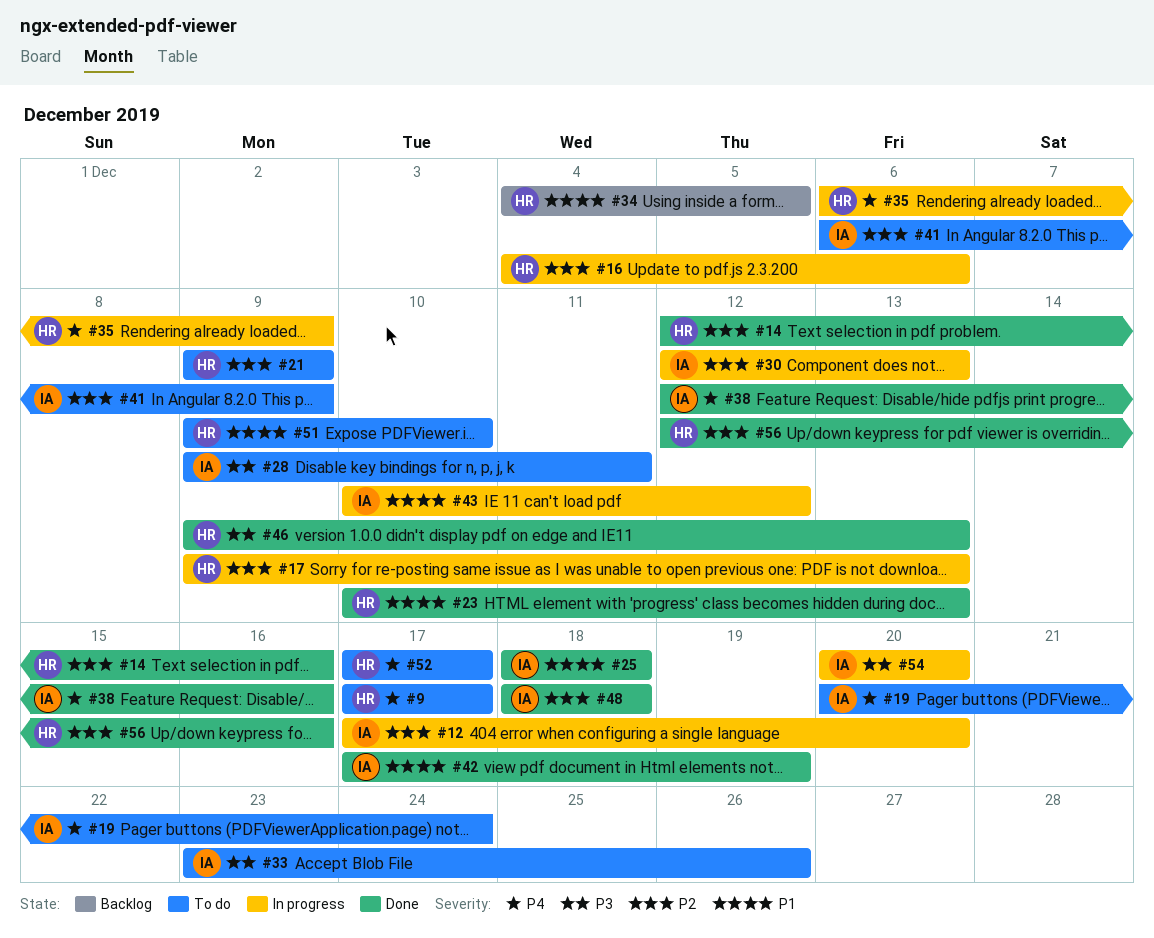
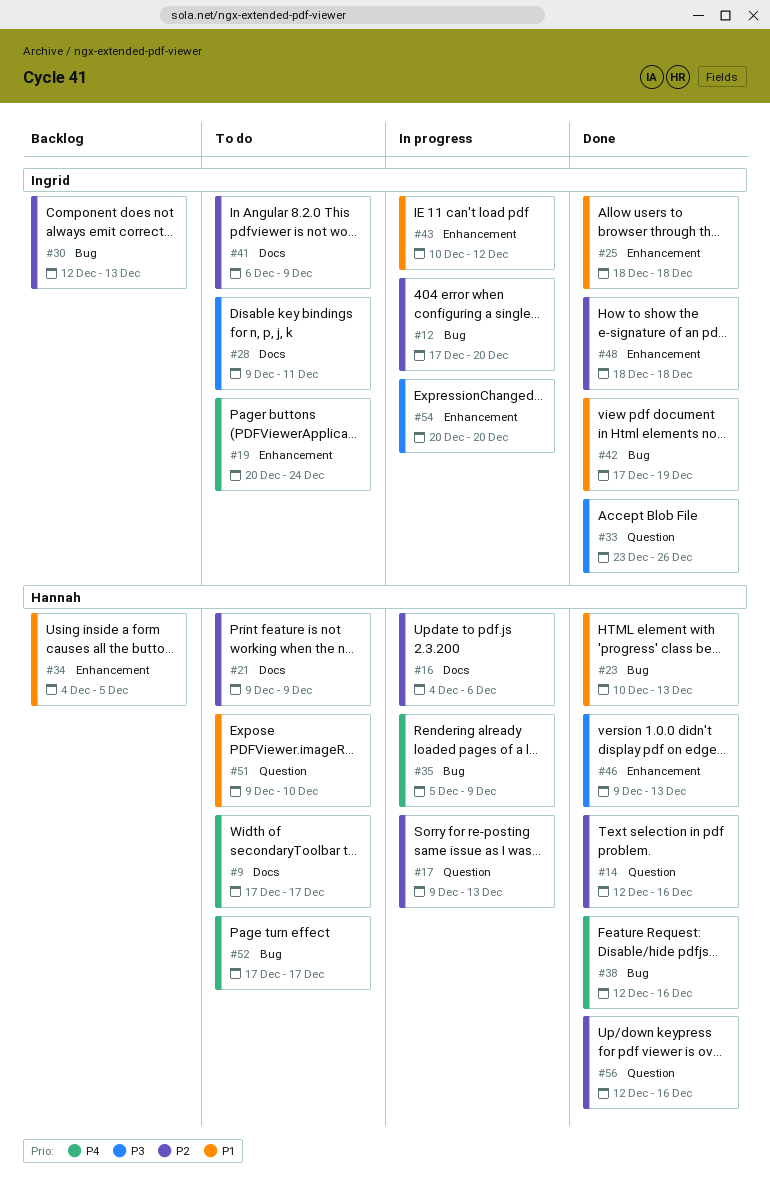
#30, status: In progress -> Backlog
#33, status: To do -> Done
#35, start: Dec 6 -> Dec 5
#38, owner: Ingrid -> Hannah

